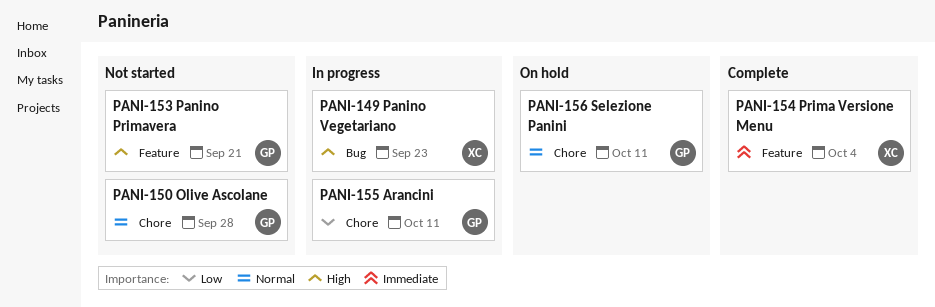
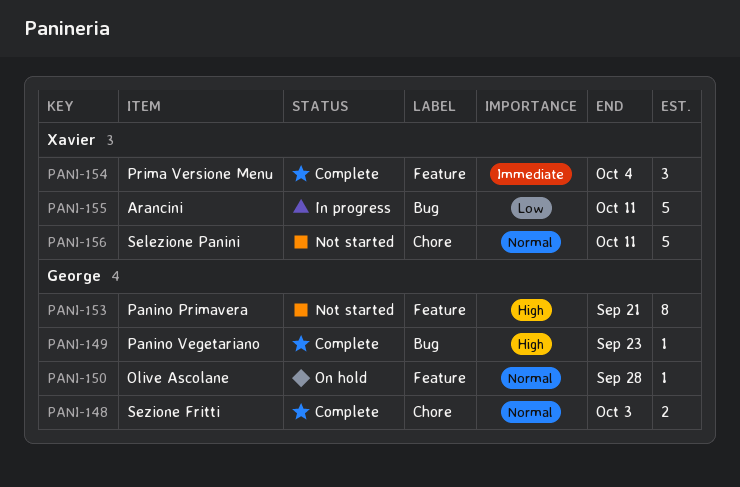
PANI-148: none -> present
PANI-149, status: In progress -> Complete
PANI-149, owner: Xavier -> George
PANI-150, status: Not started -> On hold
PANI-150, label: Chore -> Feature
PANI-155, owner: George -> Xavier
PANI-155, label: Chore -> Bug
PANI-156, status: On hold -> Not started
PANI-156, owner: George -> Xavier

